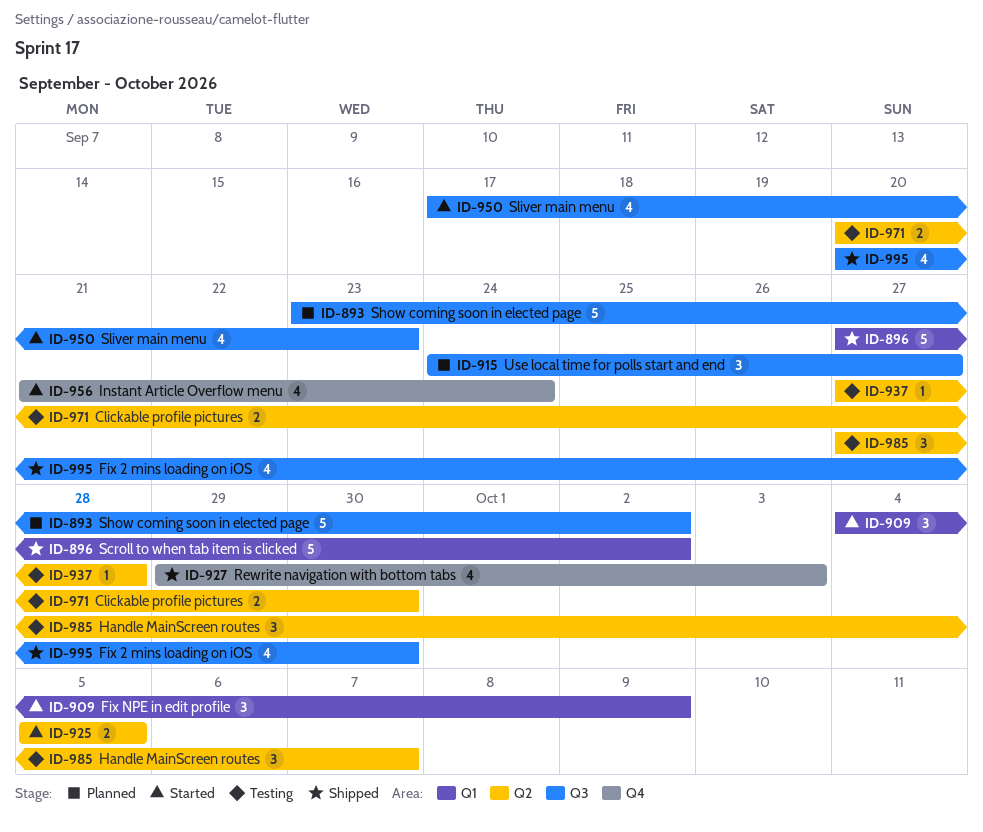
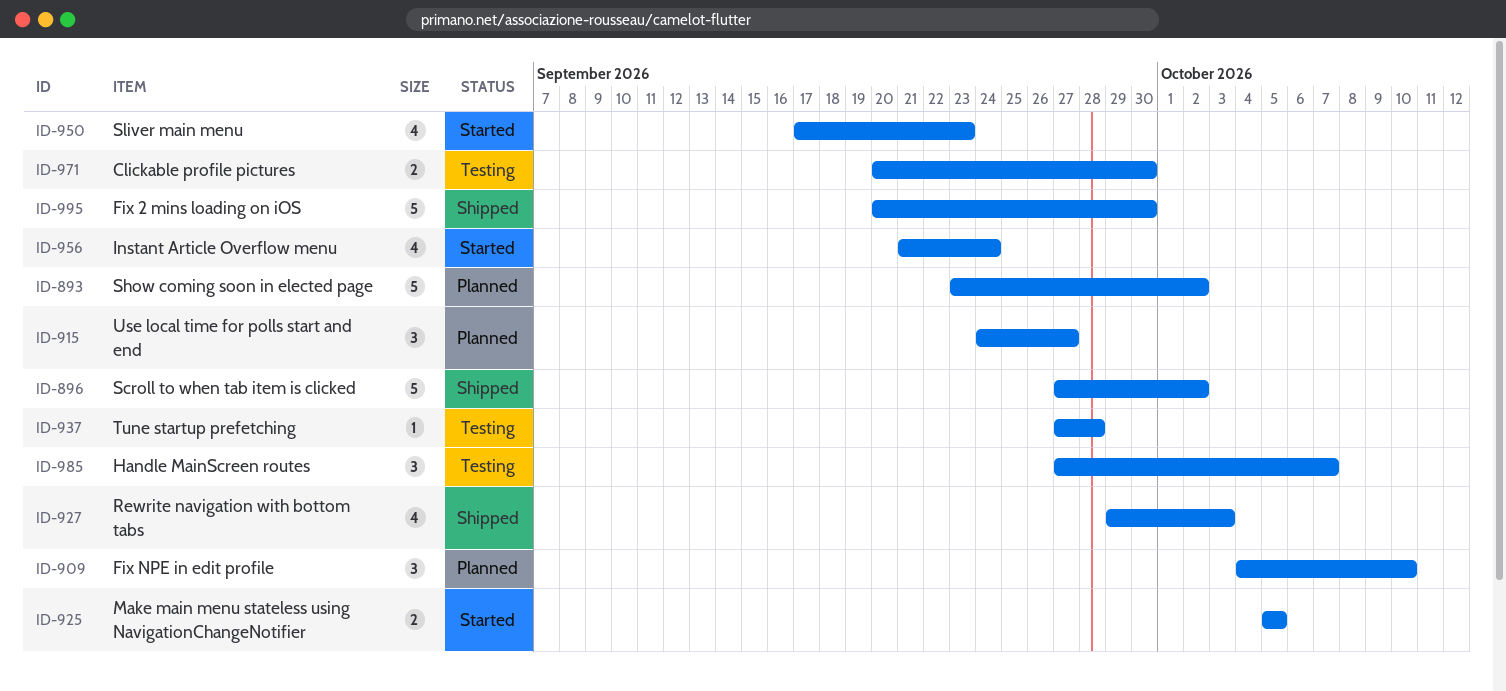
ID-909, status: Started -> Planned
ID-909, due: Oct 9 -> Oct 10
ID-995, estimate: 4 -> 5

